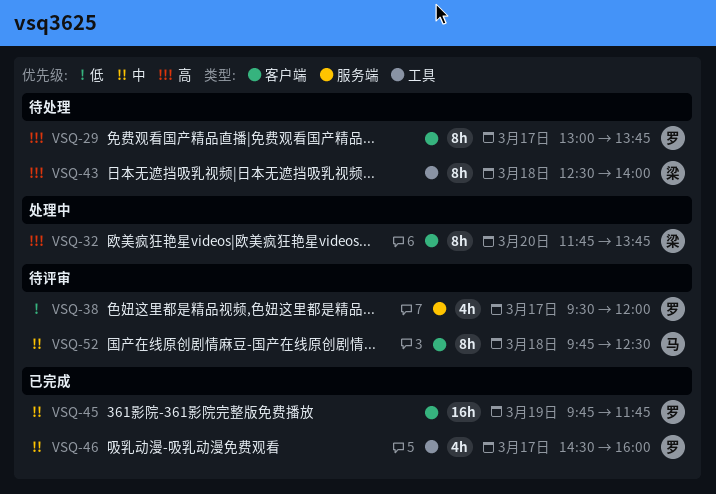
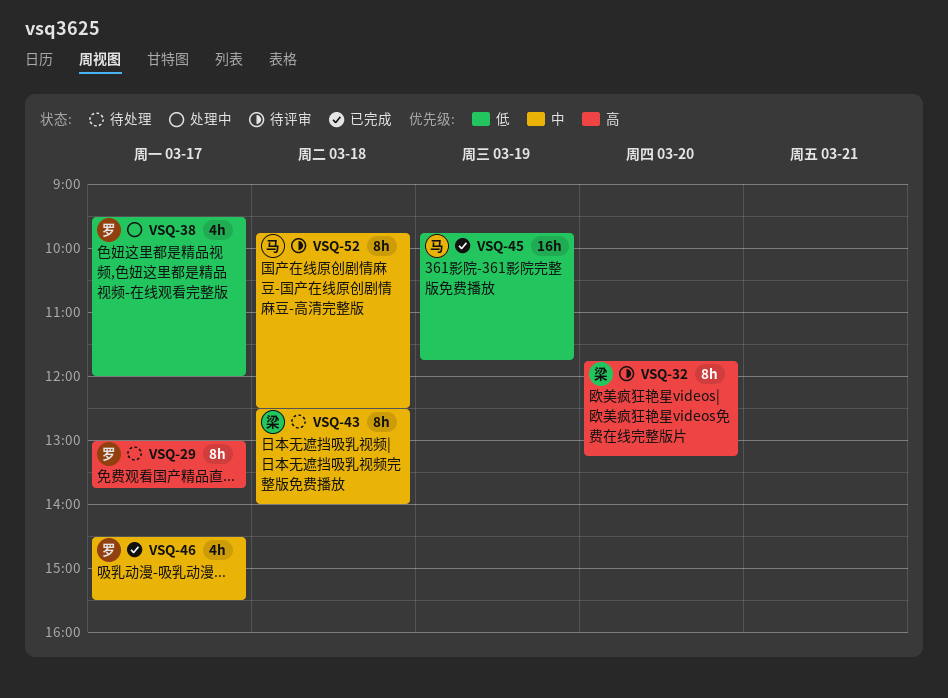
VSQ-32, status: 处理中 -> 待评审
VSQ-32, ends: 13:45 -> 13:15
VSQ-38, status: 待评审 -> 处理中
VSQ-43, priority: 高 -> 中
VSQ-45, owner: 罗 -> 马
VSQ-45, priority: 中 -> 低
VSQ-46, ends: 16:00 -> 15:30

